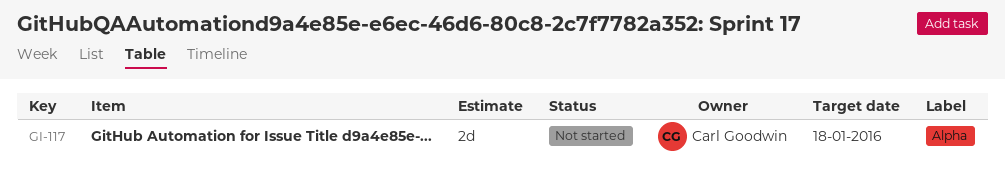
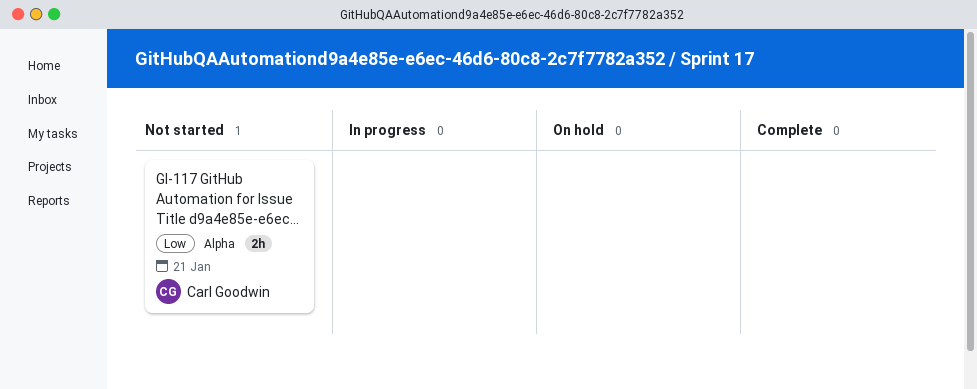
GI-117, estimate: 2d -> 2h
GI-117, due: Jan 18 -> Jan 21

